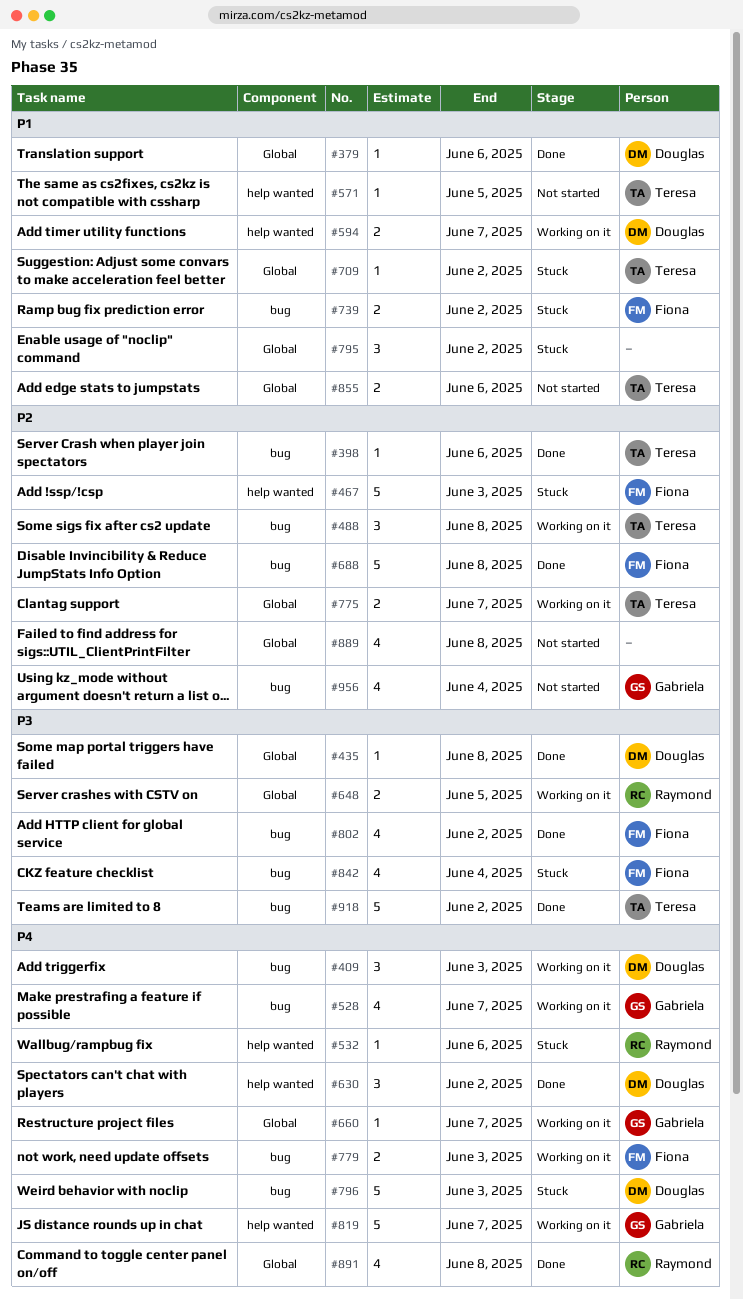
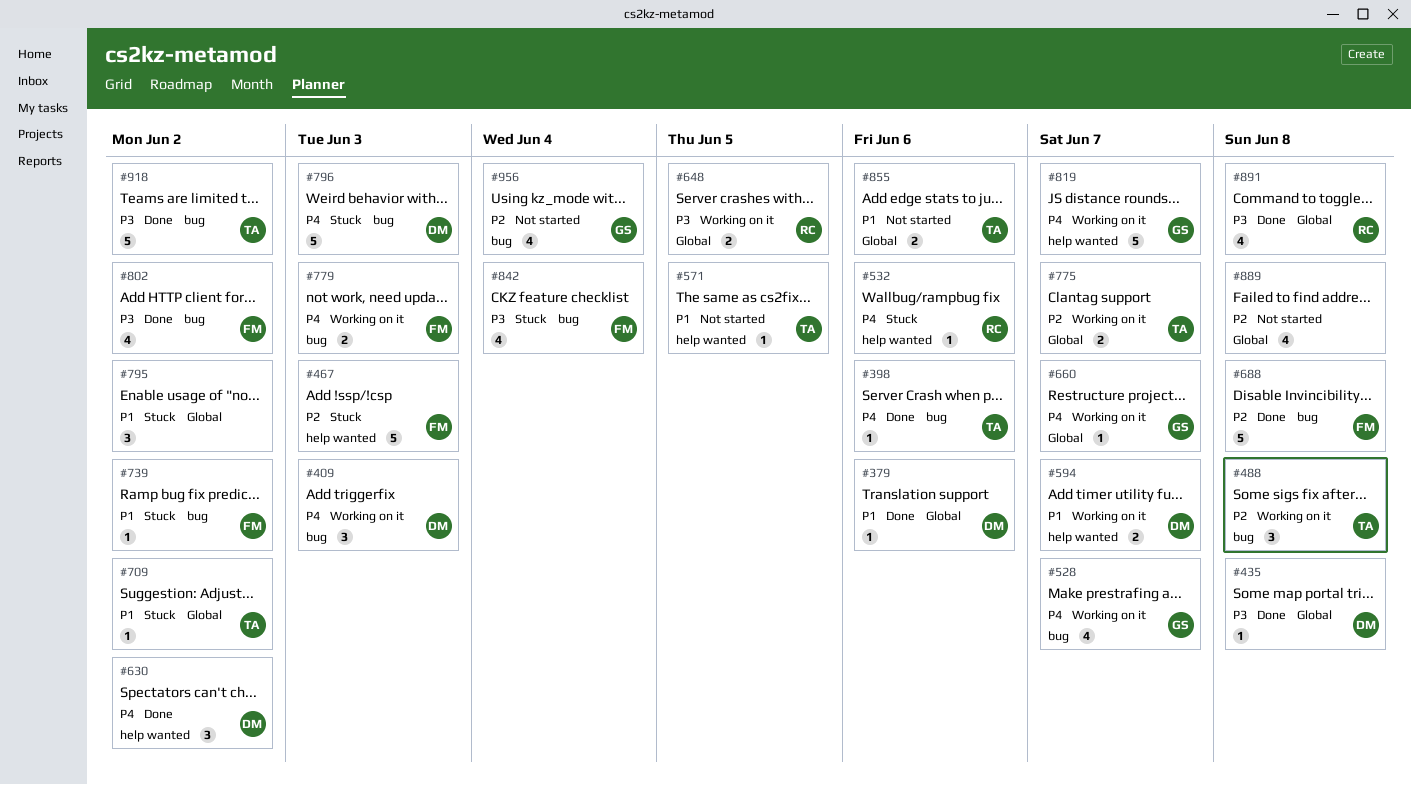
#398, priority: P2 -> P4
#739, estimate: 2 -> 1
#891, priority: P4 -> P3

